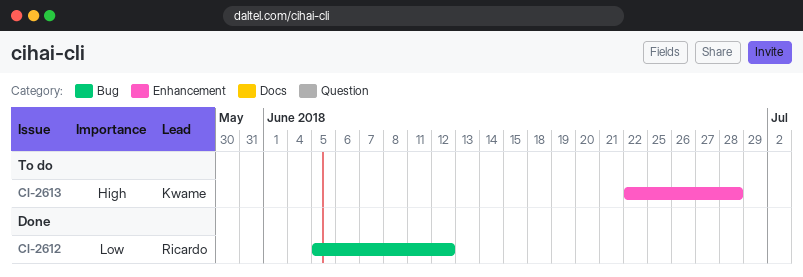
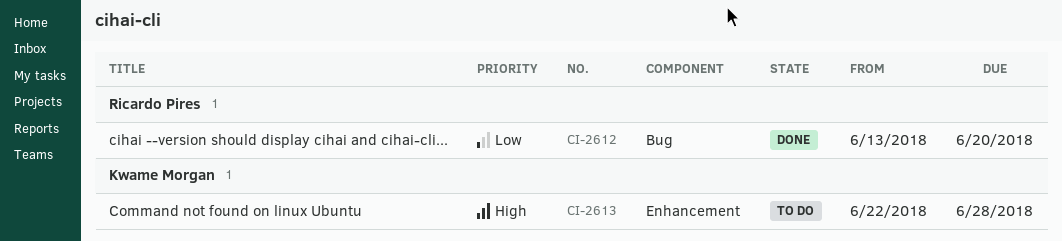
CI-2612, start: Jun 5 -> Jun 13
CI-2612, due: Jun 12 -> Jun 20

